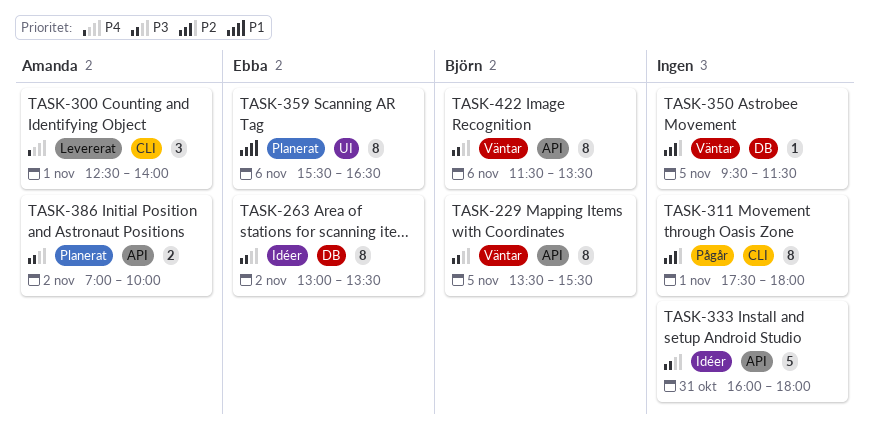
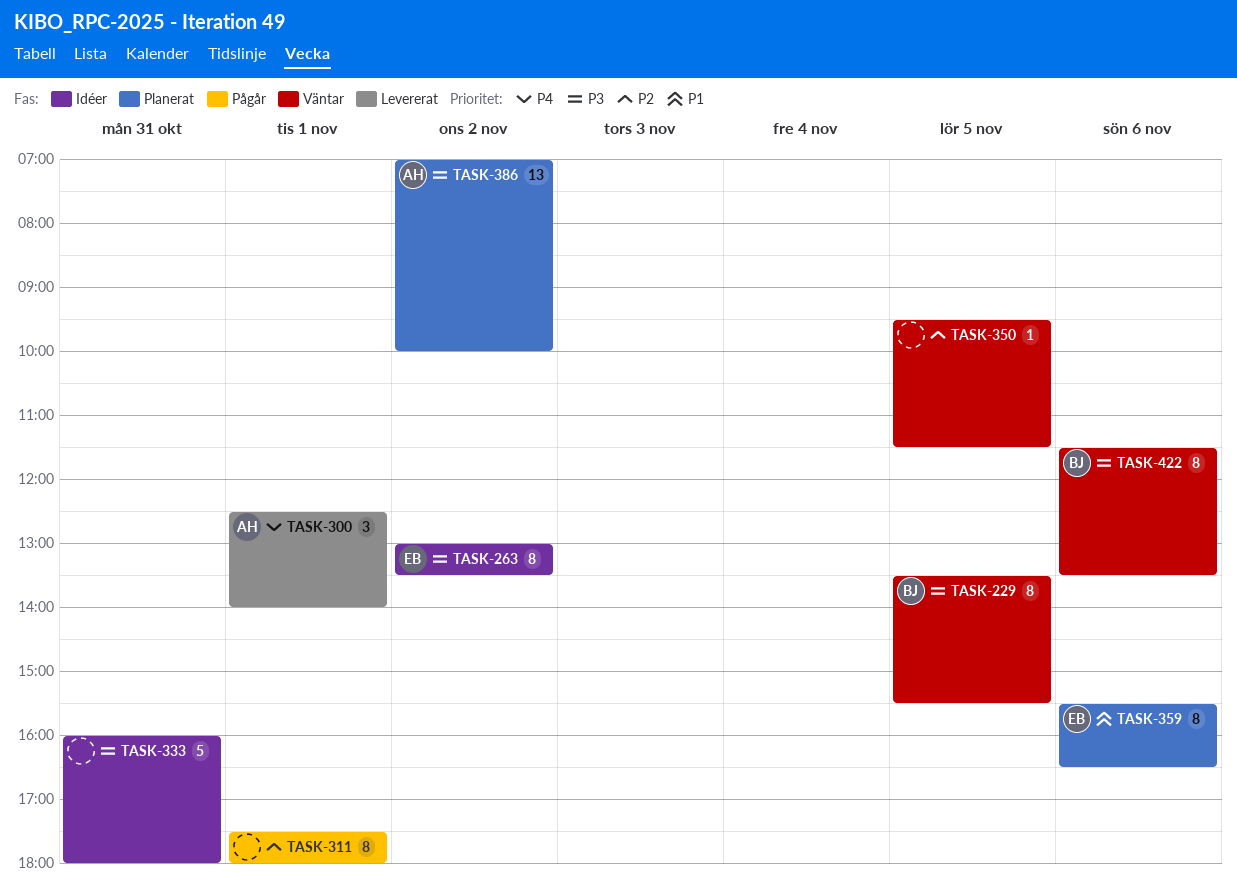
TASK-386, estimate: 2 -> 13

